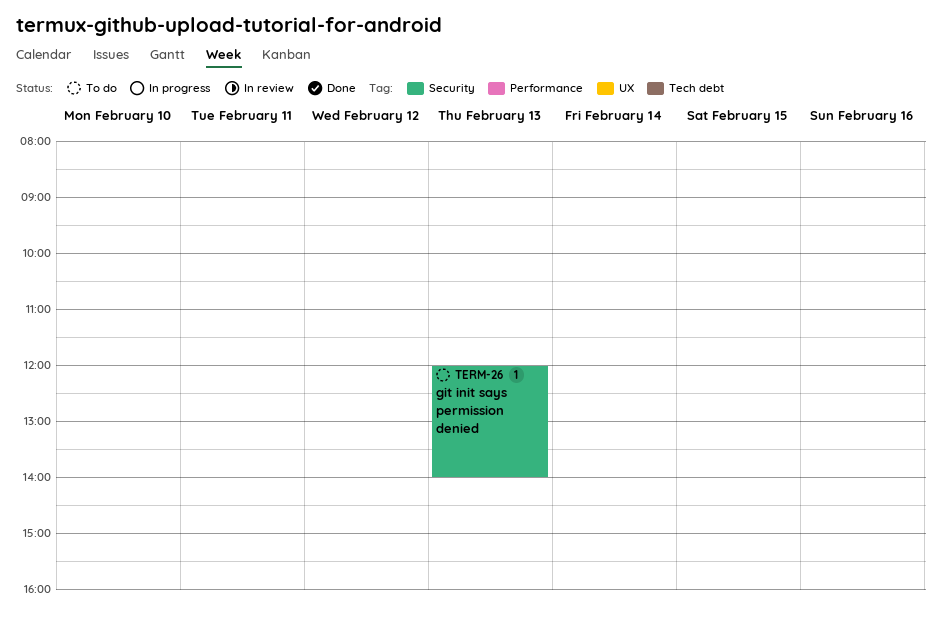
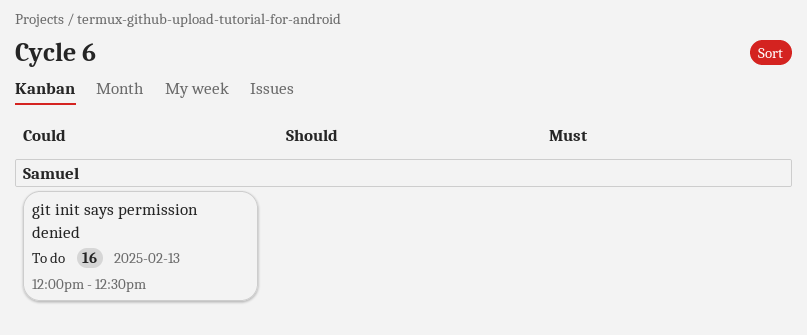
git init says permission denied, estimate: 1 -> 16
git init says permission denied, ends: 14:00 -> 12:30

